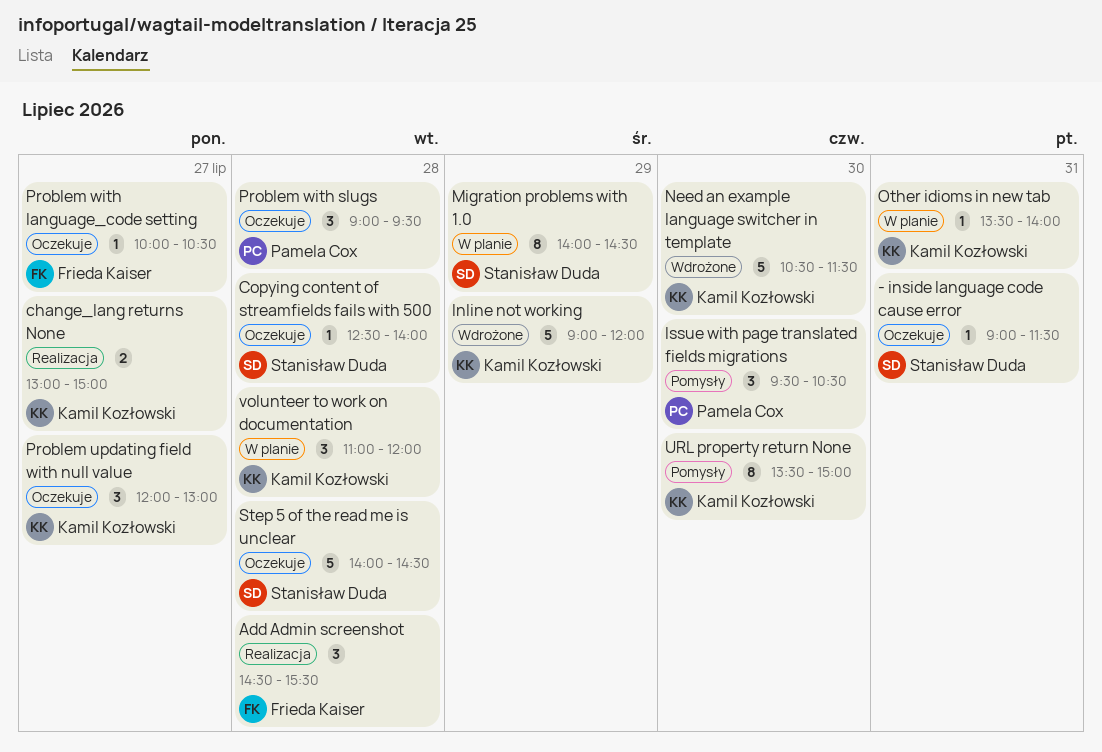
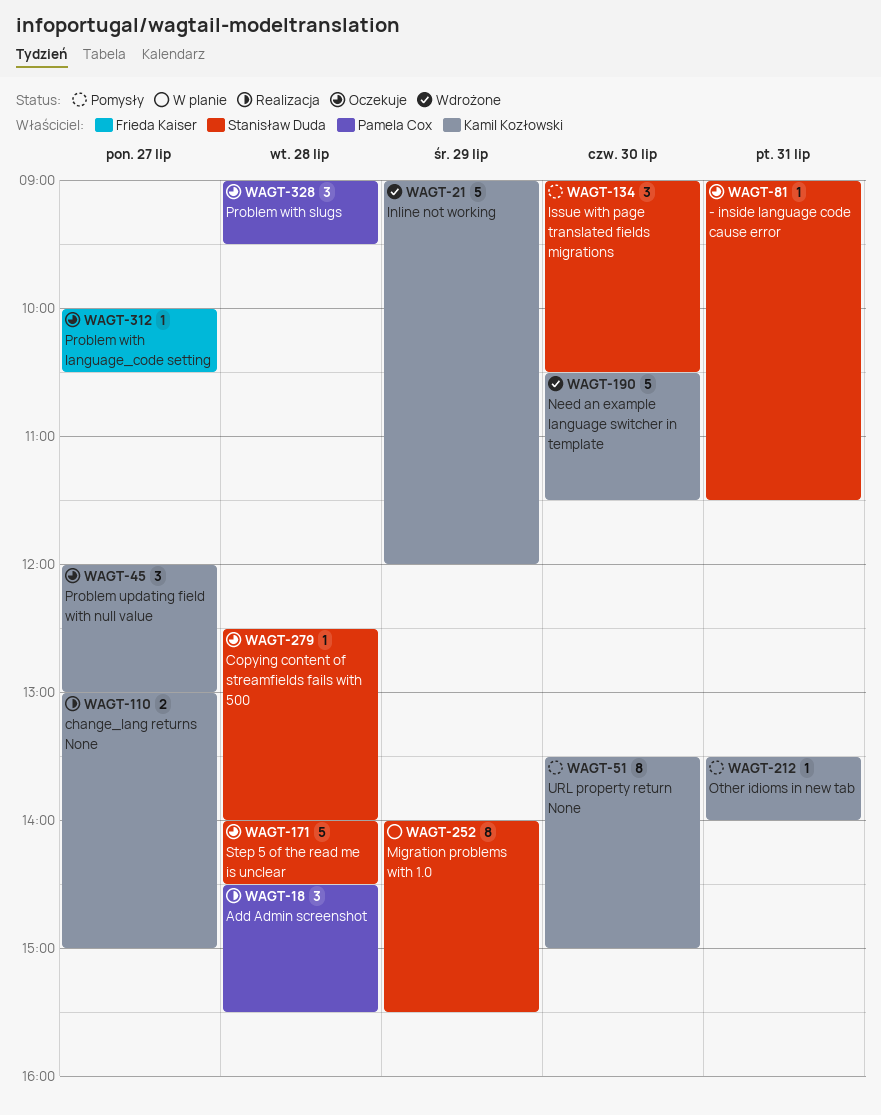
Add Admin screenshot, owner: Frieda Kaiser -> Pamela Cox
Issue with page translated fields migrations, owner: Pamela Cox -> Stanisław Duda
Issue with page translated fields migrations, begins: 09:30 -> 09:00
Migration problems with 1.0, ends: 14:30 -> 15:30
Other idioms in new tab, status: W planie -> Pomysły
volunteer to work on documentation: present -> none

